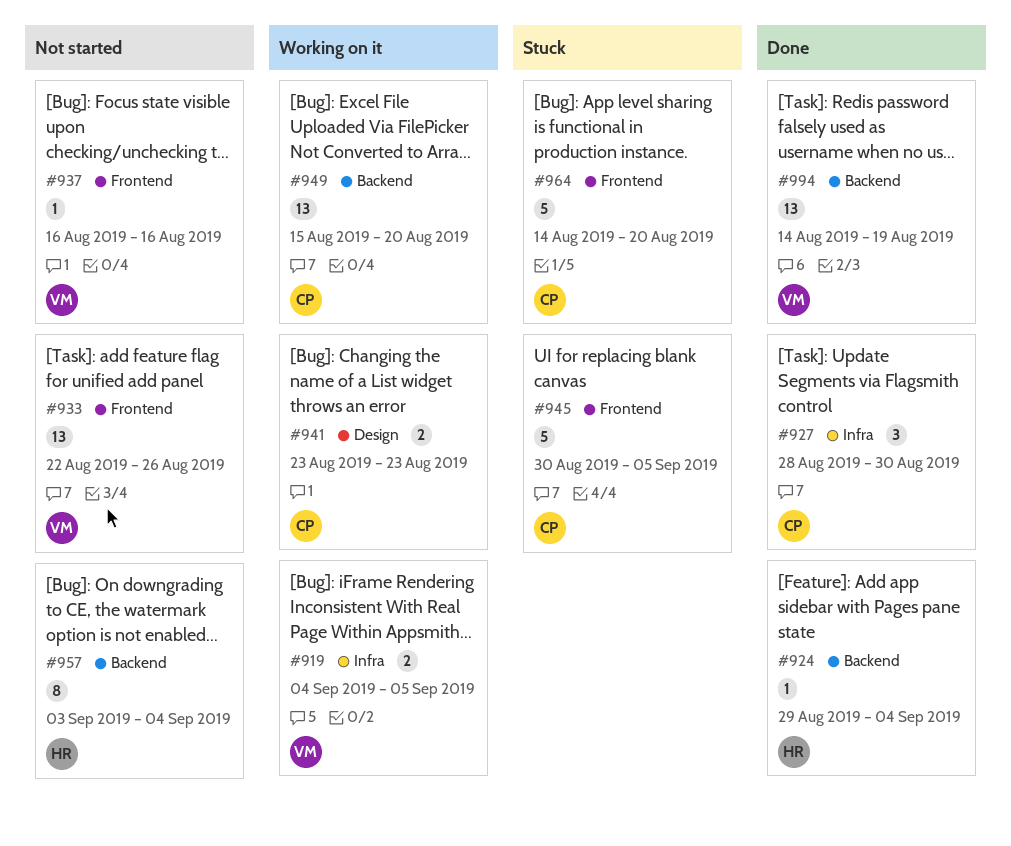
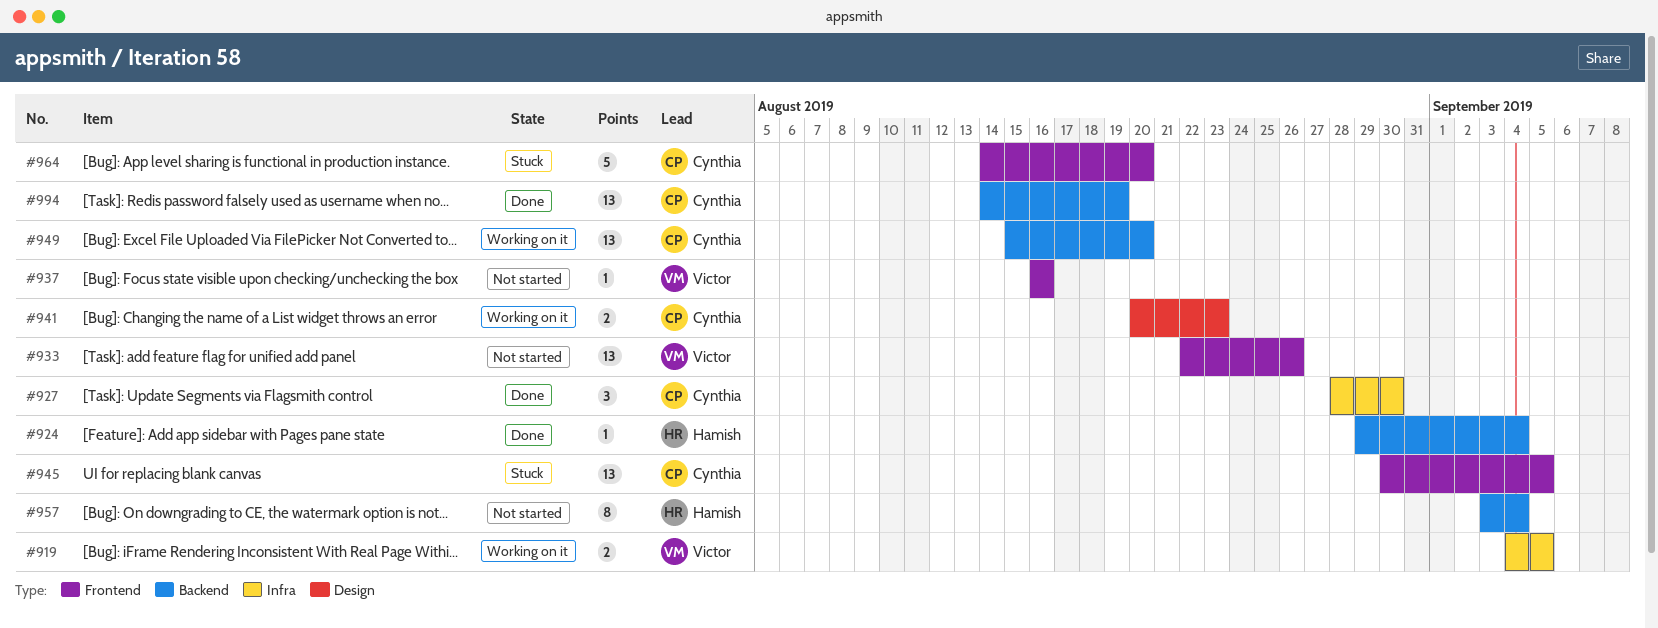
#941, start: Aug 23 -> Aug 20
#945, estimate: 5 -> 13
#994, owner: Victor -> Cynthia

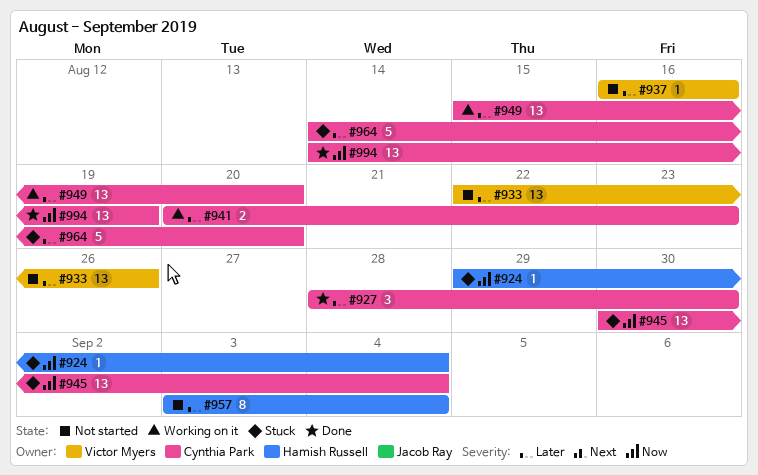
#919: present -> none
#924, status: Done -> Stuck
#945, due: Sep 5 -> Sep 4

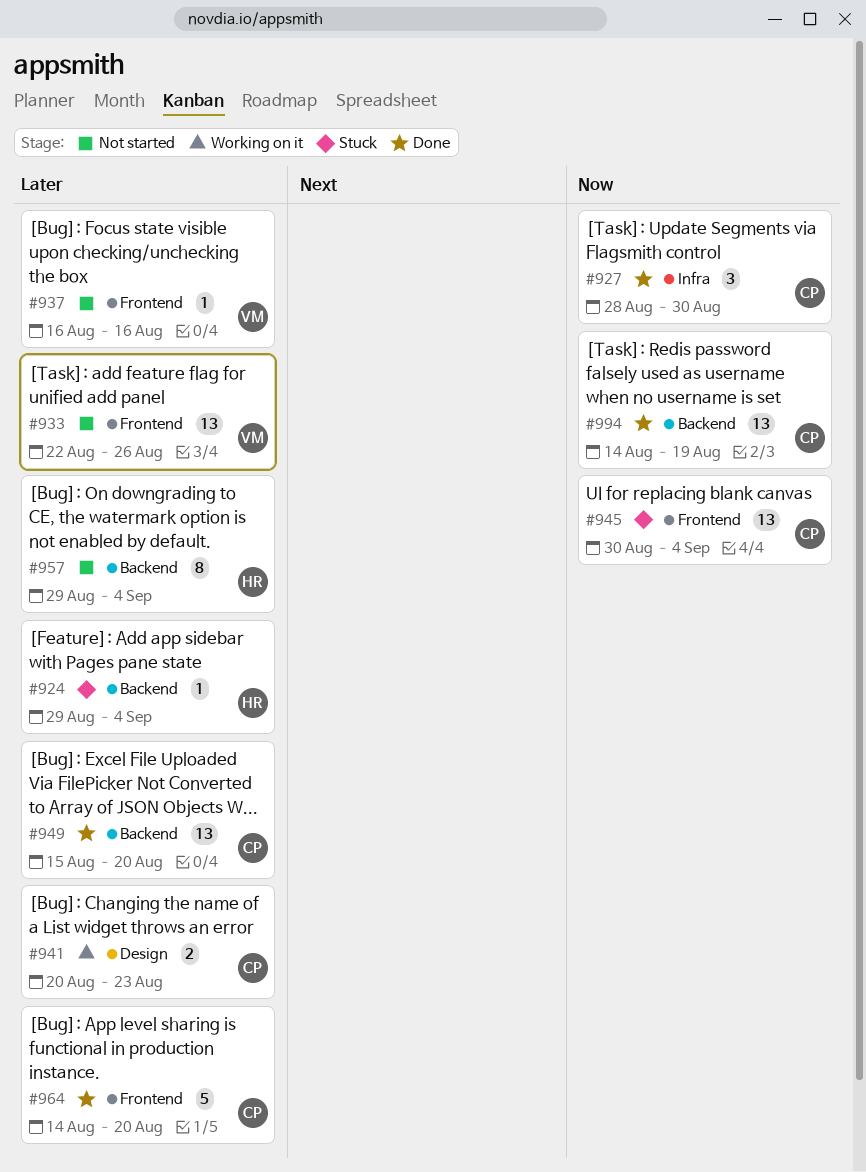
#924, priority: Now -> Later
#927, priority: Later -> Now
#949, status: Working on it -> Done
#957, start: Sep 3 -> Aug 29
#964, status: Stuck -> Done

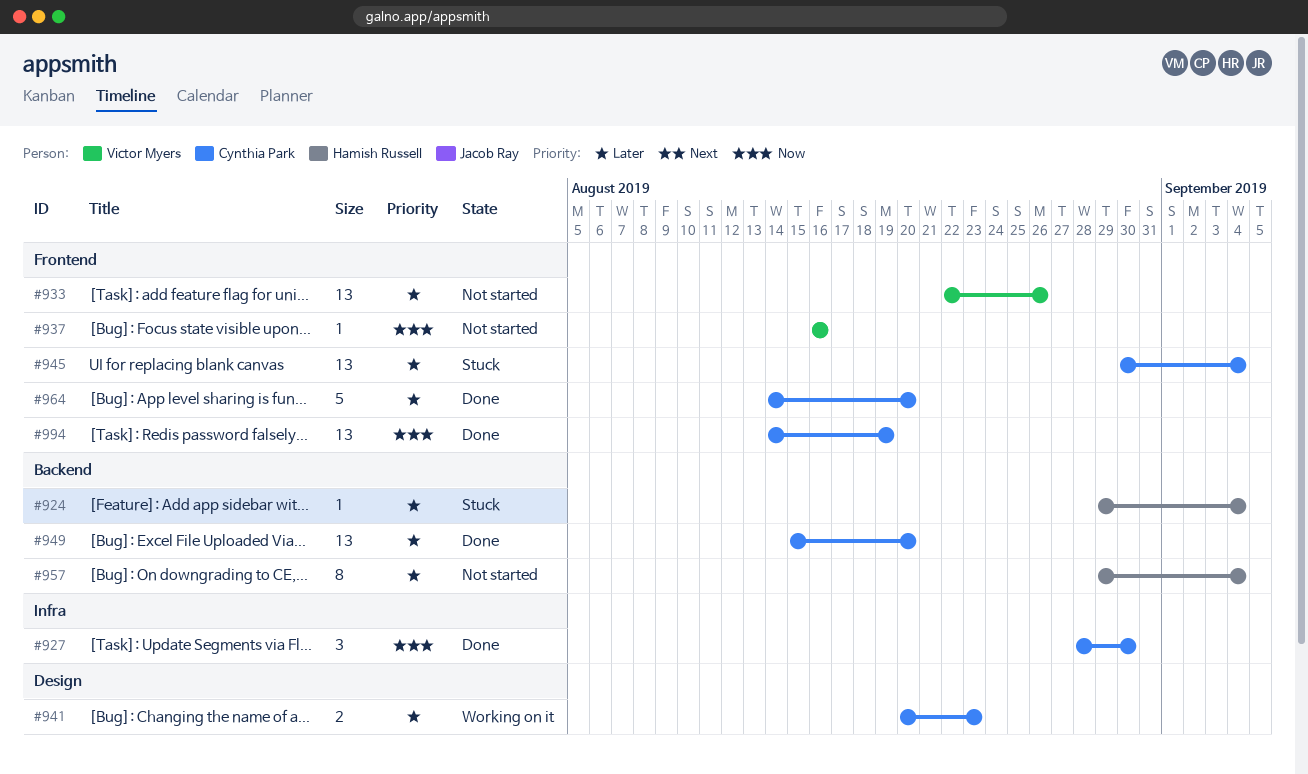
#937, priority: Later -> Now
#945, priority: Now -> Later
#994, label: Backend -> Frontend

